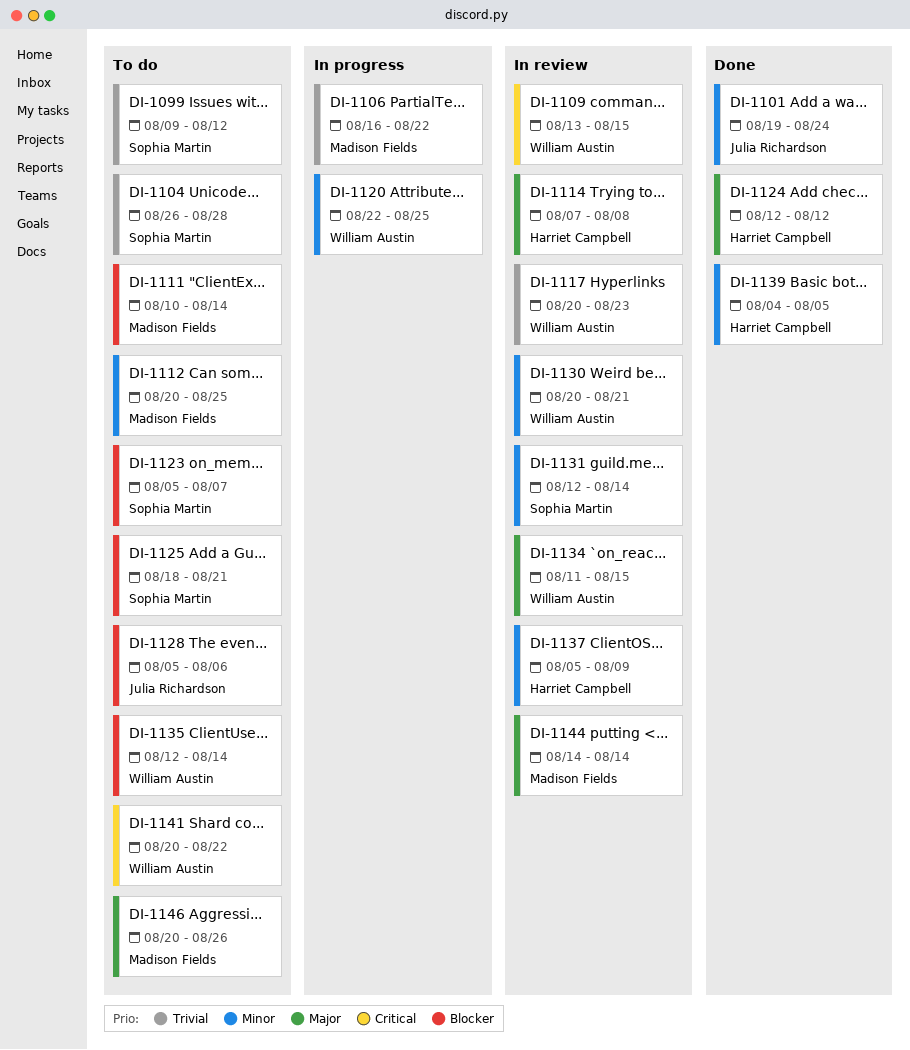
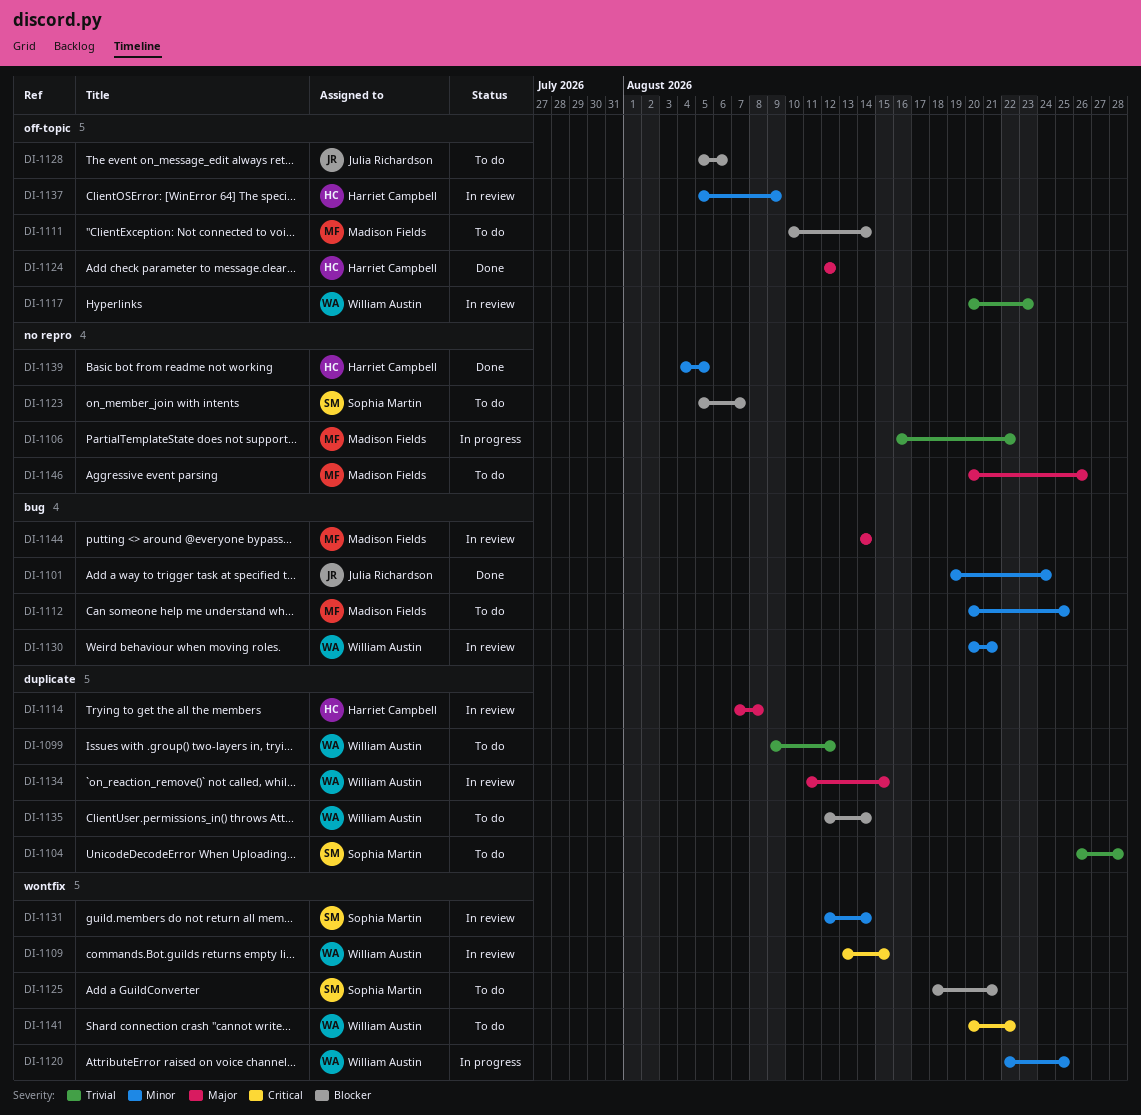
DI-1099, owner: Sophia Martin -> William Austin

